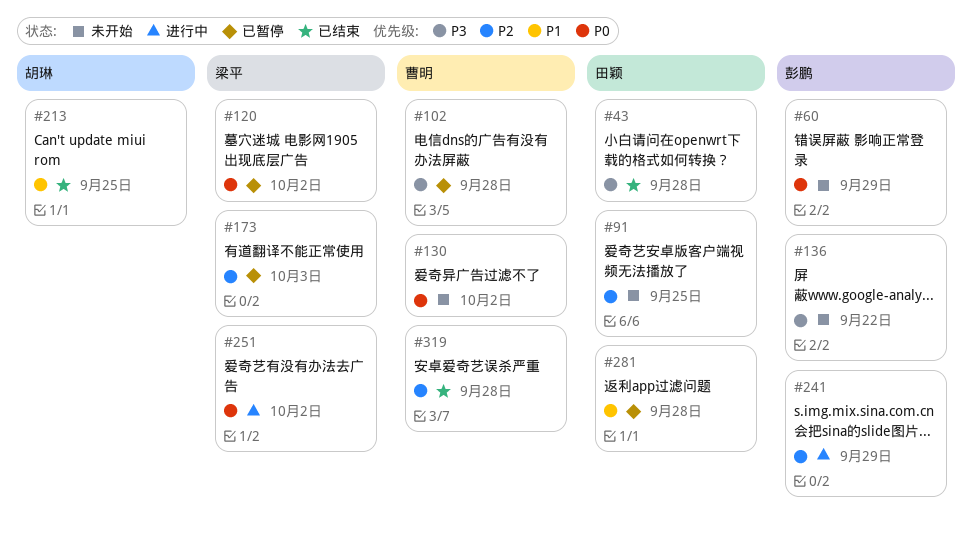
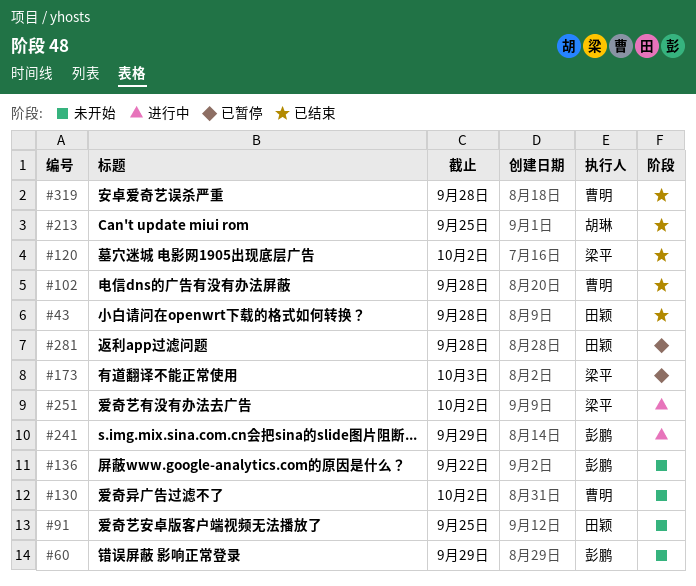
#102, status: 已暂停 -> 已结束
#120, status: 已暂停 -> 已结束

